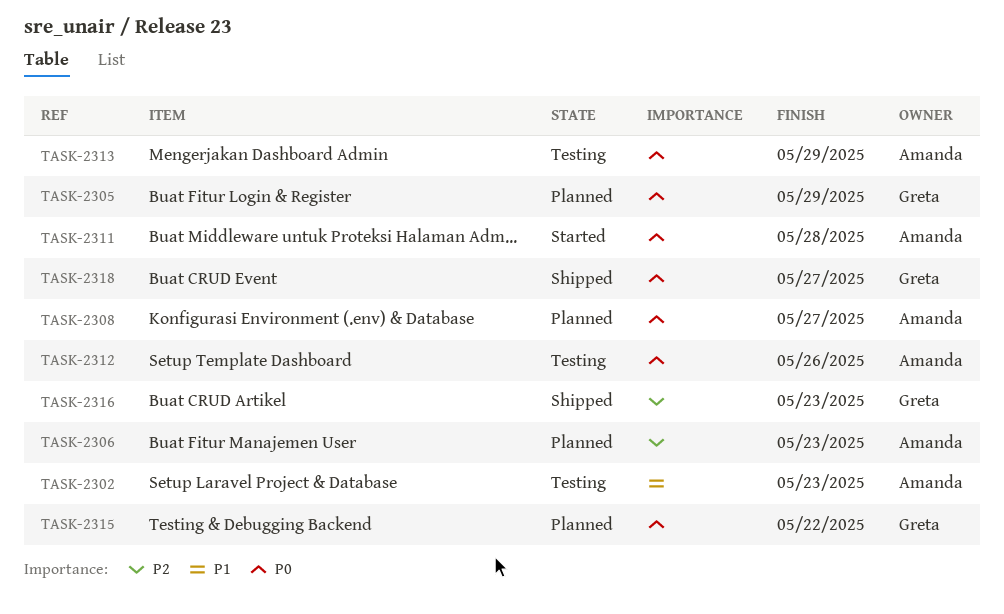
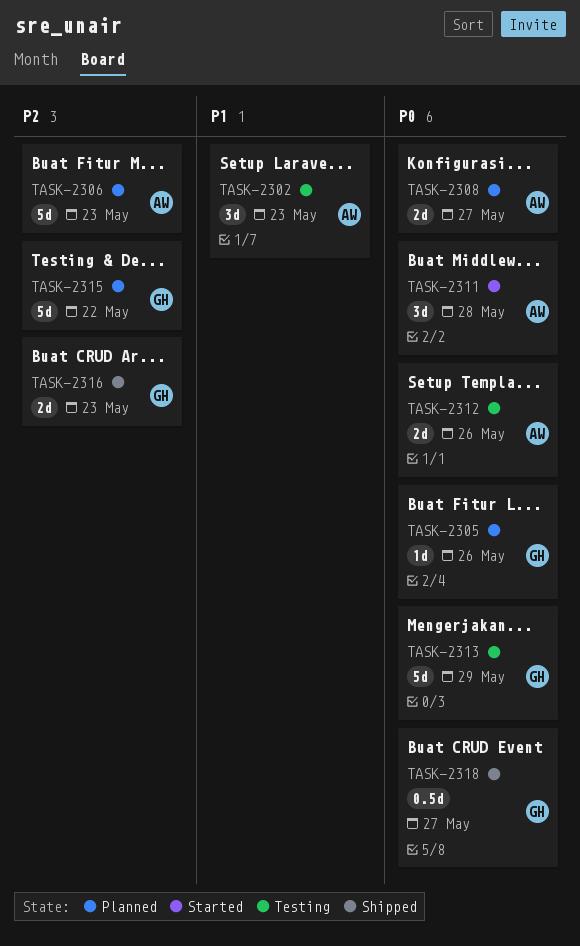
TASK-2305, due: May 29 -> May 26
TASK-2313, owner: Amanda -> Greta
TASK-2315, priority: P0 -> P2

